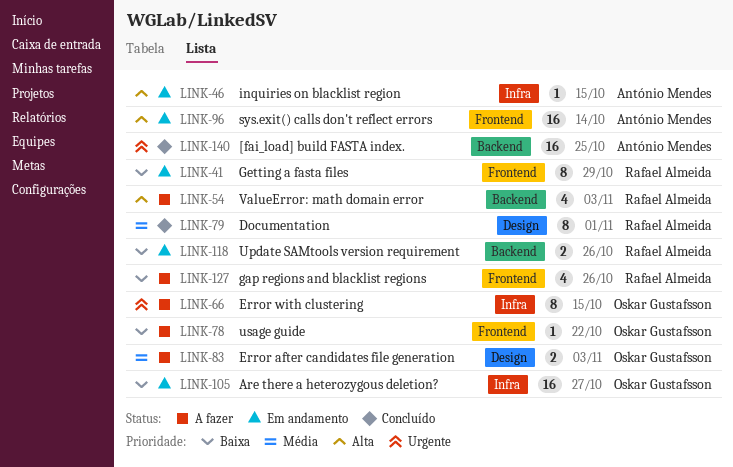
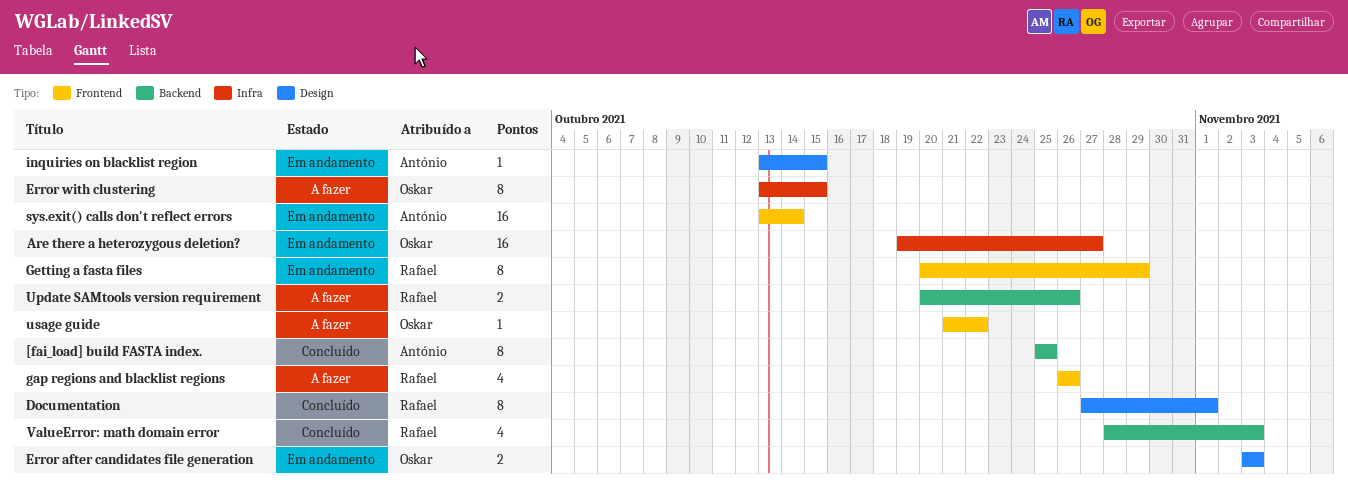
[fai_load] build FASTA index., estimate: 16 -> 8
Error after candidates file generation, status: A fazer -> Em andamento
inquiries on blacklist region, label: Infra -> Design
Update SAMtools version requirement, status: Em andamento -> A fazer
ValueError: math domain error, status: A fazer -> Concluído

